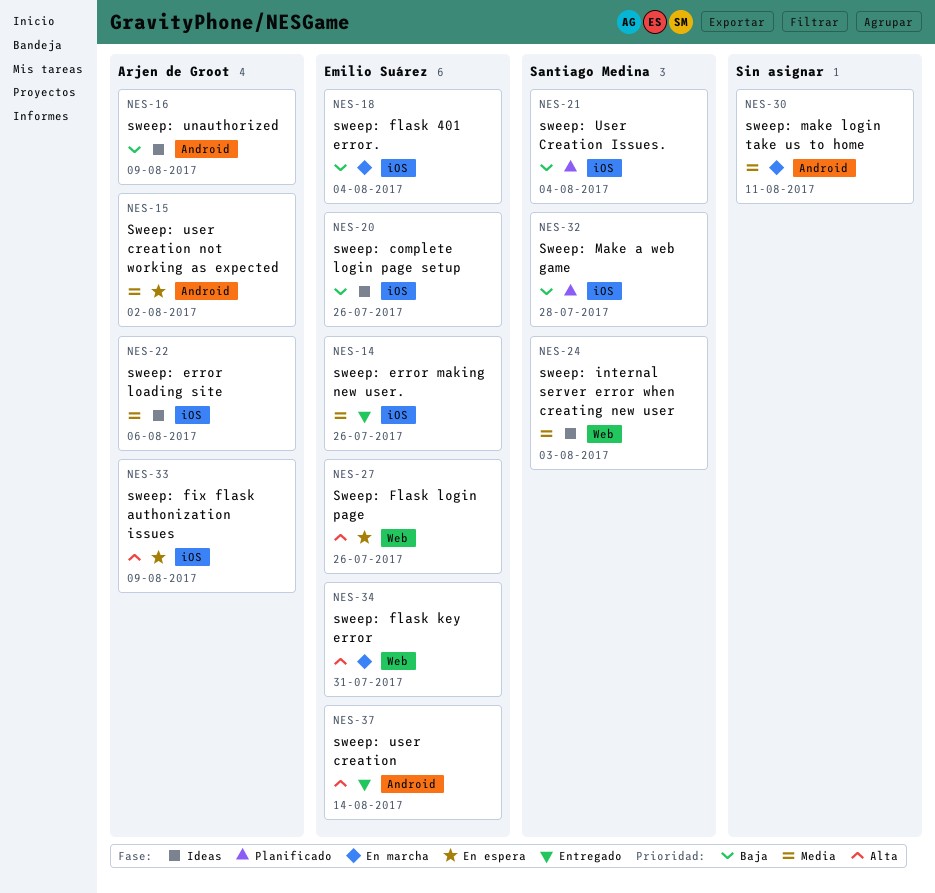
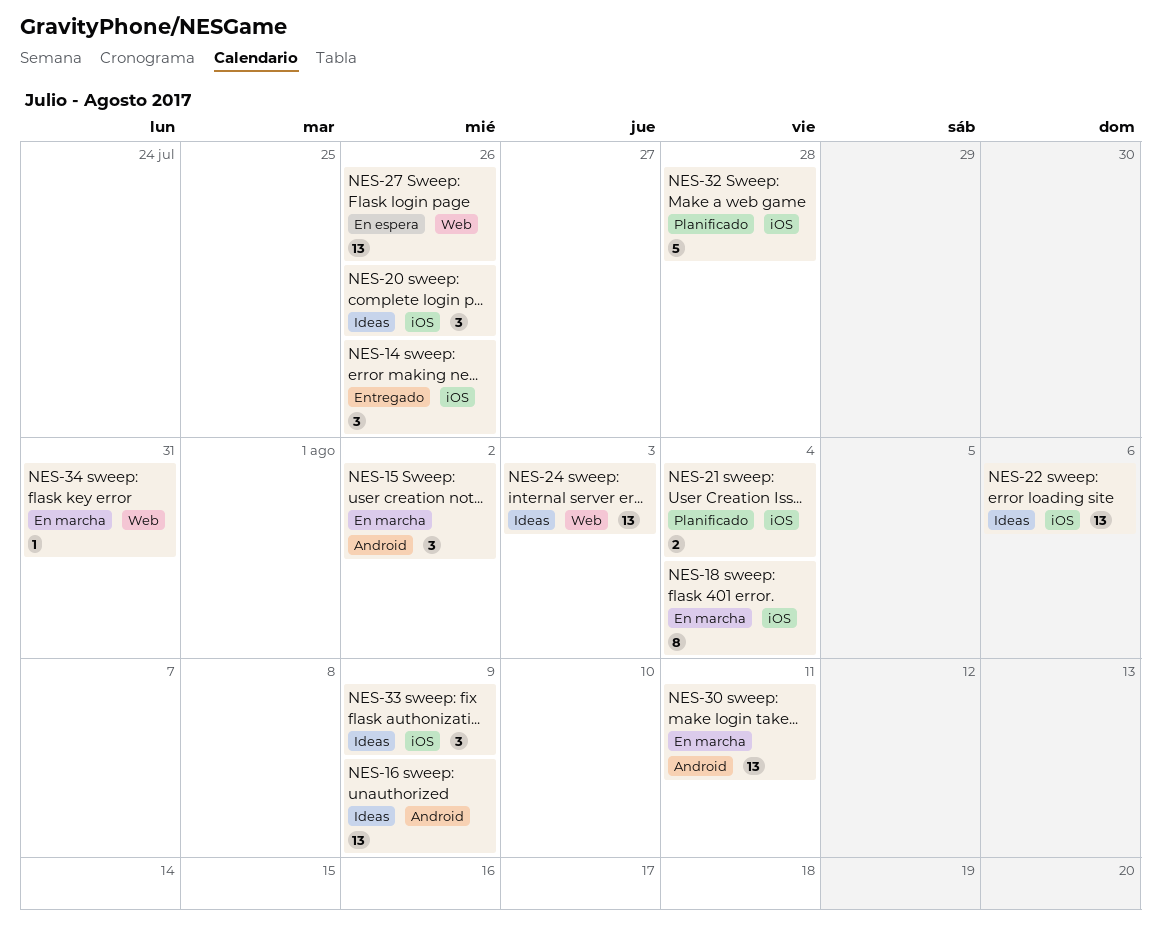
NES-15, status: En espera -> En marcha
NES-33, status: En espera -> Ideas
NES-37: present -> none

